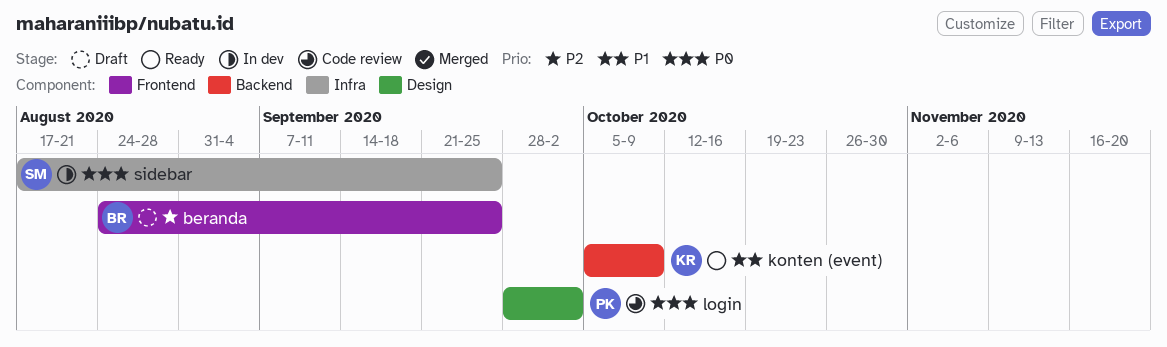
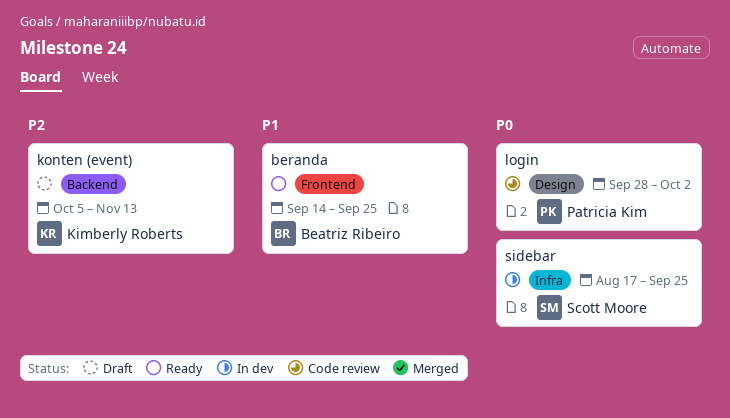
beranda, status: Draft -> Ready
beranda, priority: P2 -> P1
beranda, start: Aug 24 -> Sep 14
konten (event), status: Ready -> Draft
konten (event), priority: P1 -> P2
konten (event), due: Oct 9 -> Nov 13

